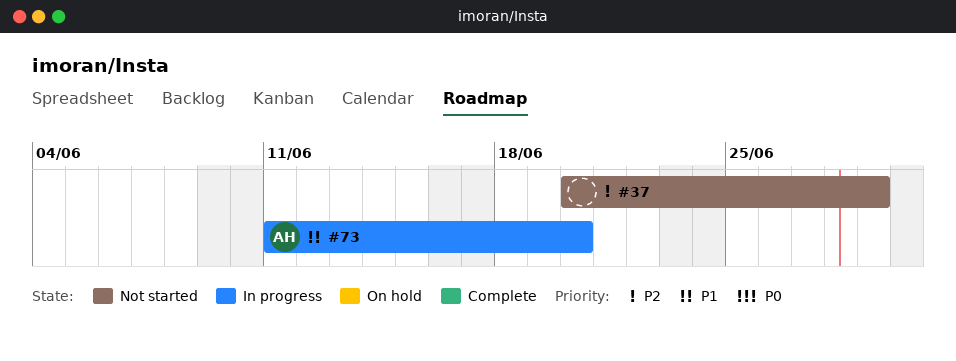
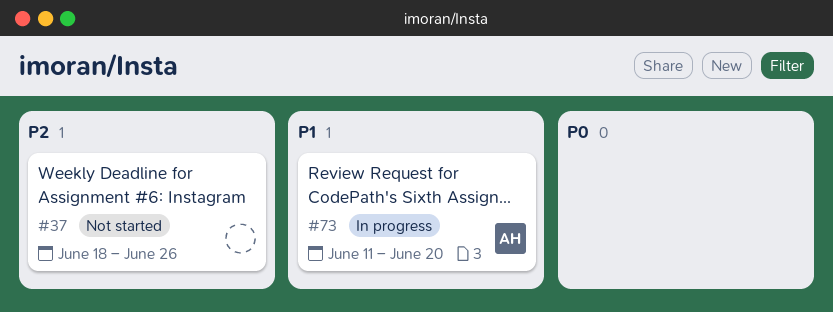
#37, start: Jun 20 -> Jun 18
#37, due: Jun 29 -> Jun 26

